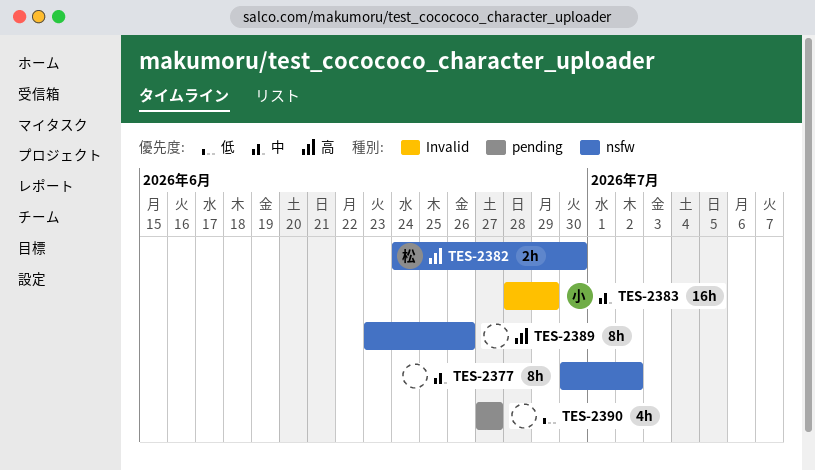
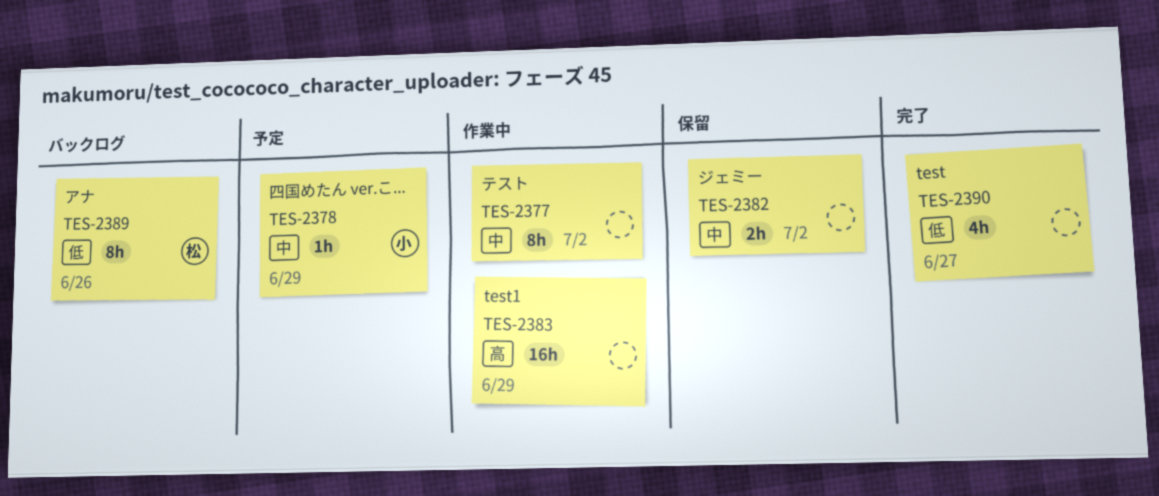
TES-2378: none -> present
TES-2382, owner: 松 -> none
TES-2382, priority: 高 -> 中
TES-2382, due: Jun 30 -> Jul 2
TES-2383, owner: 小 -> none
TES-2383, priority: 中 -> 高
TES-2389, owner: none -> 松
TES-2389, priority: 高 -> 低

